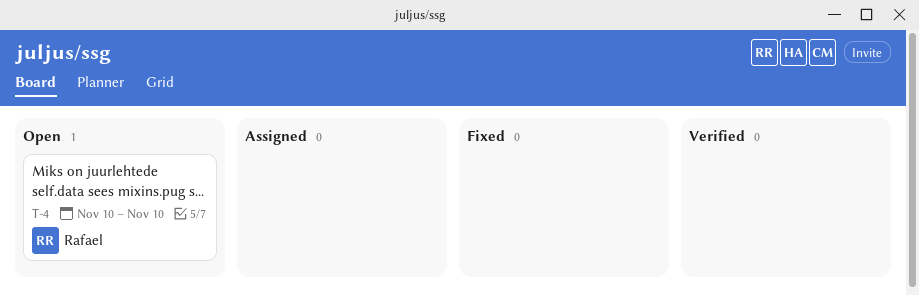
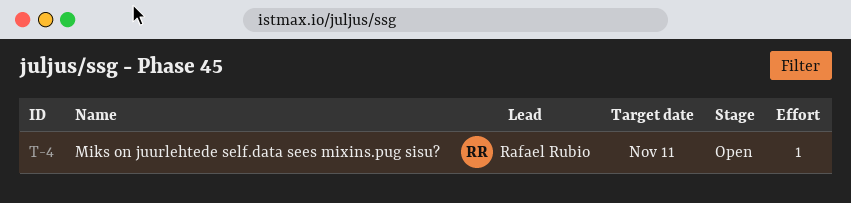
T-4, due: Nov 10 -> Nov 11

